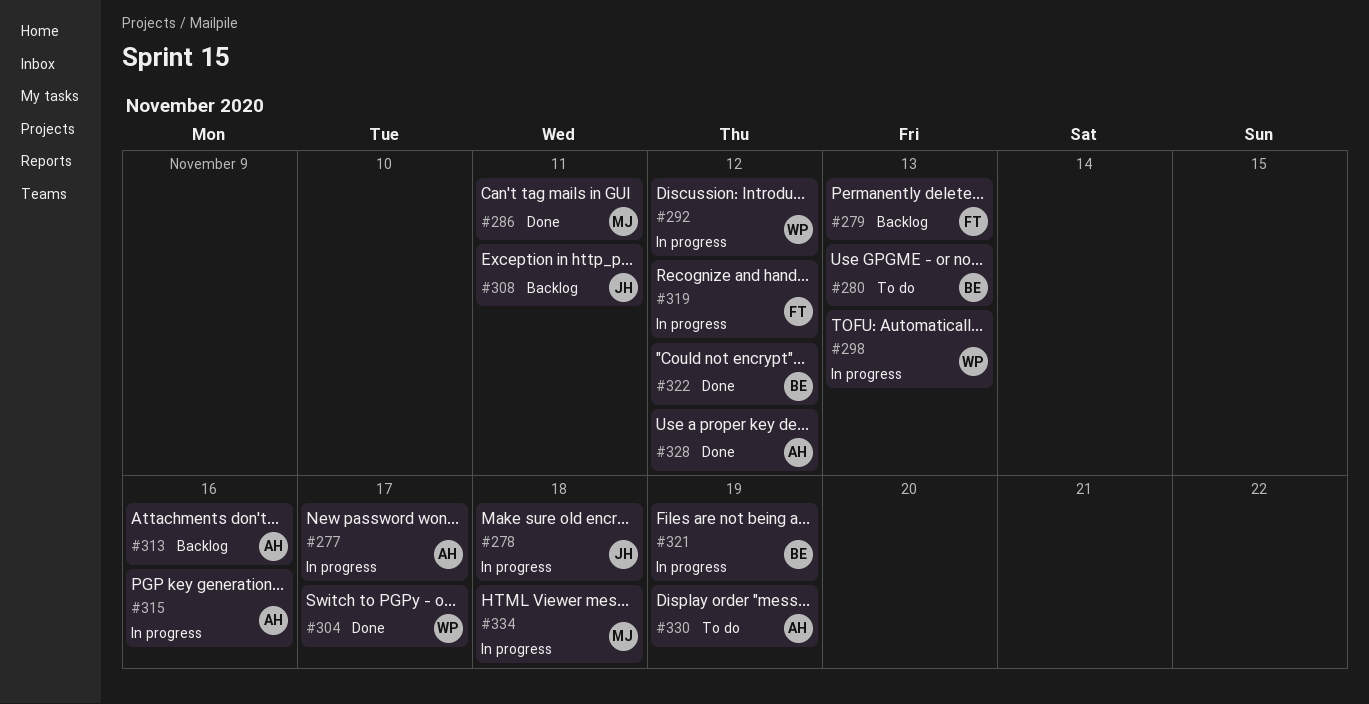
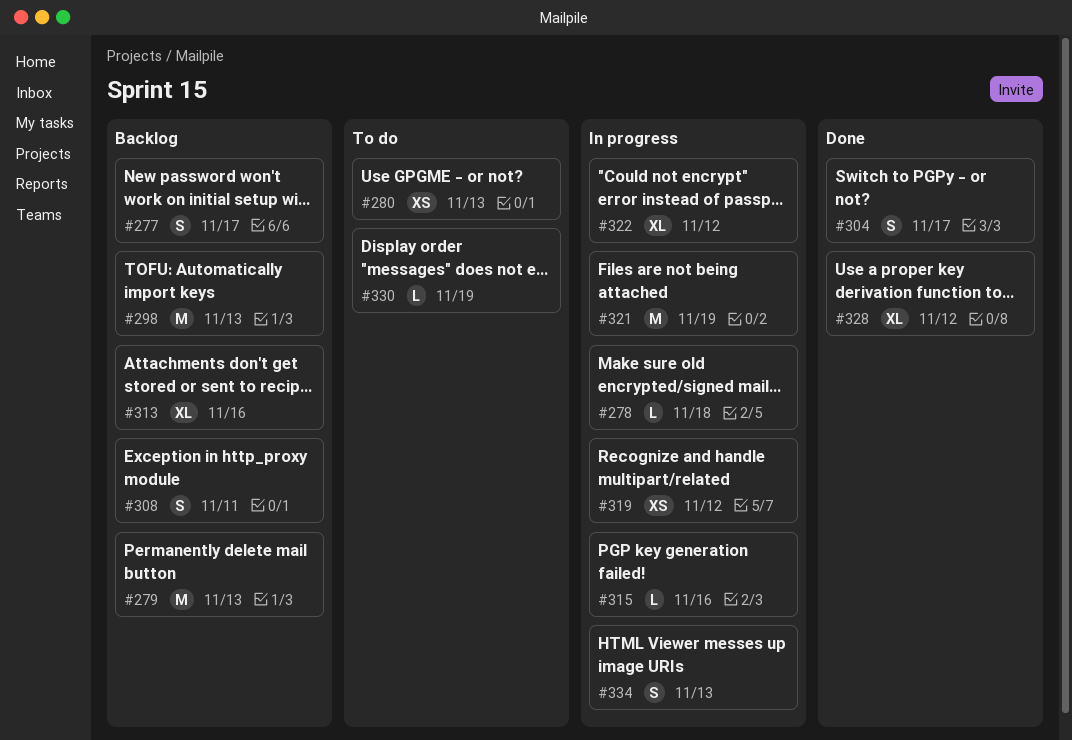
#277, status: In progress -> Backlog
#286: present -> none
#292: present -> none
#298, status: In progress -> Backlog
#322, status: Done -> In progress
#334, due: Nov 18 -> Nov 13

